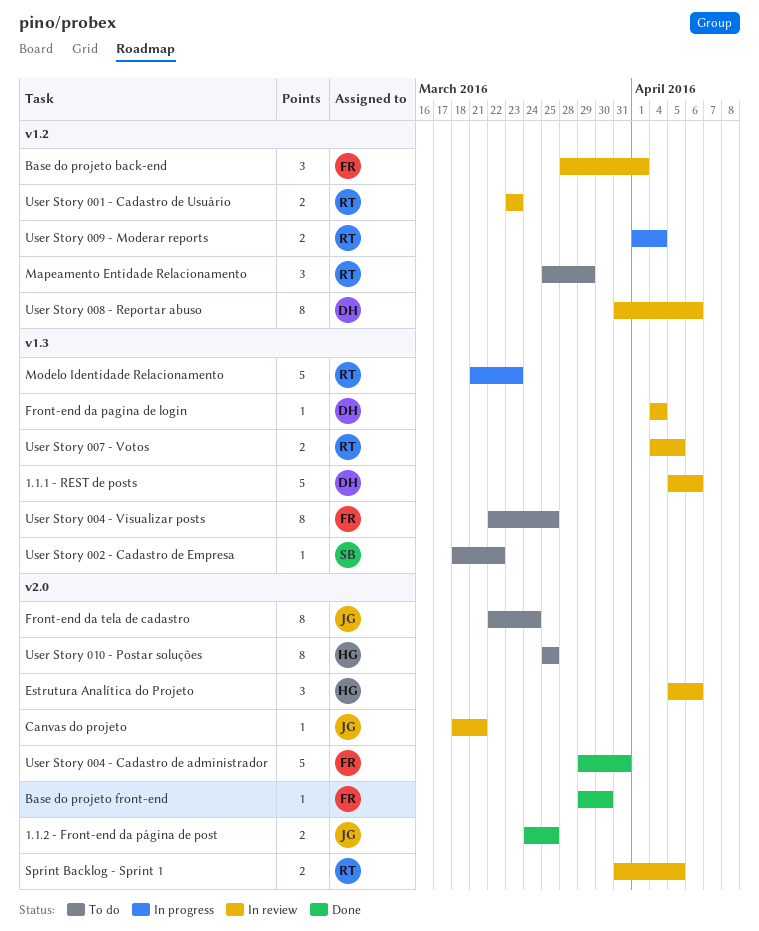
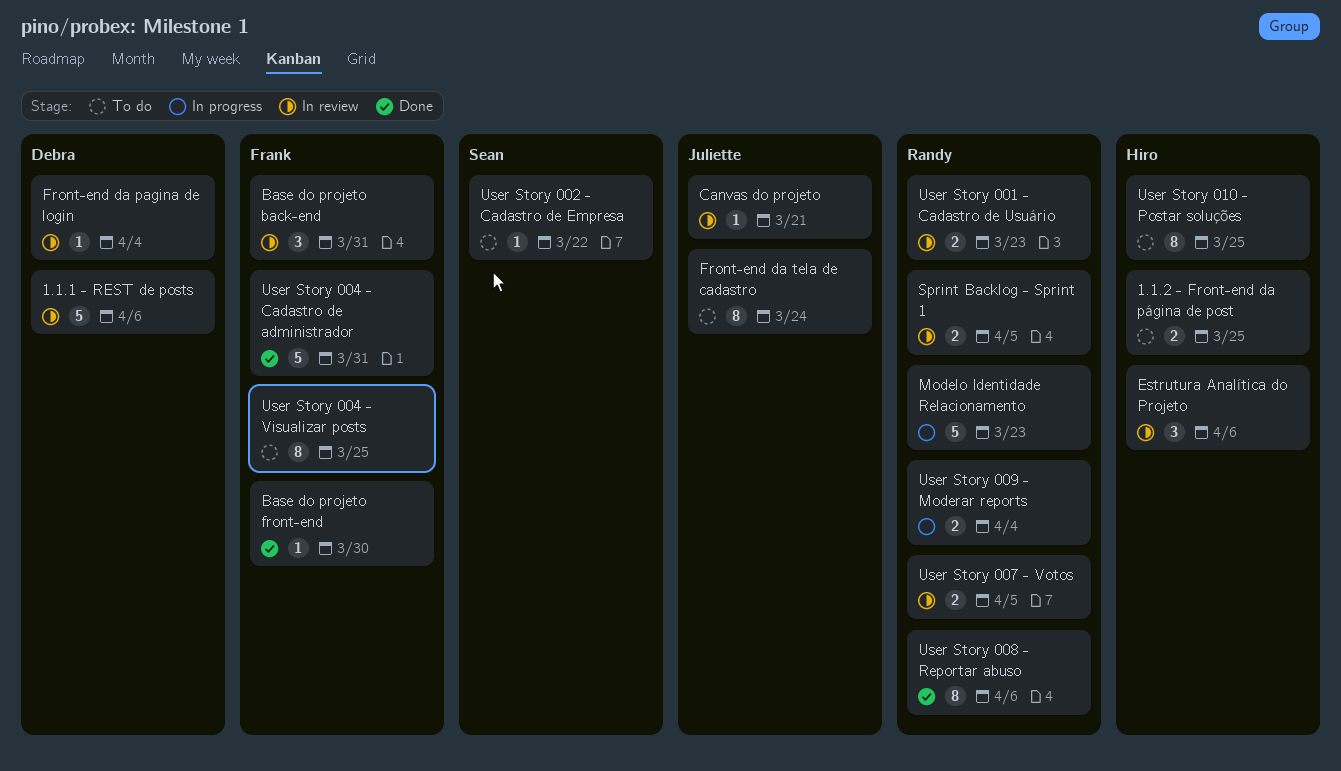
1.1.2 - Front-end da página de post, status: Done -> To do
1.1.2 - Front-end da página de post, owner: Juliette -> Hiro
Base do projeto back-end, due: Apr 1 -> Mar 31
Mapeamento Entidade Relacionamento: present -> none
User Story 008 - Reportar abuso, status: In review -> Done
User Story 008 - Reportar abuso, owner: Debra -> Randy

